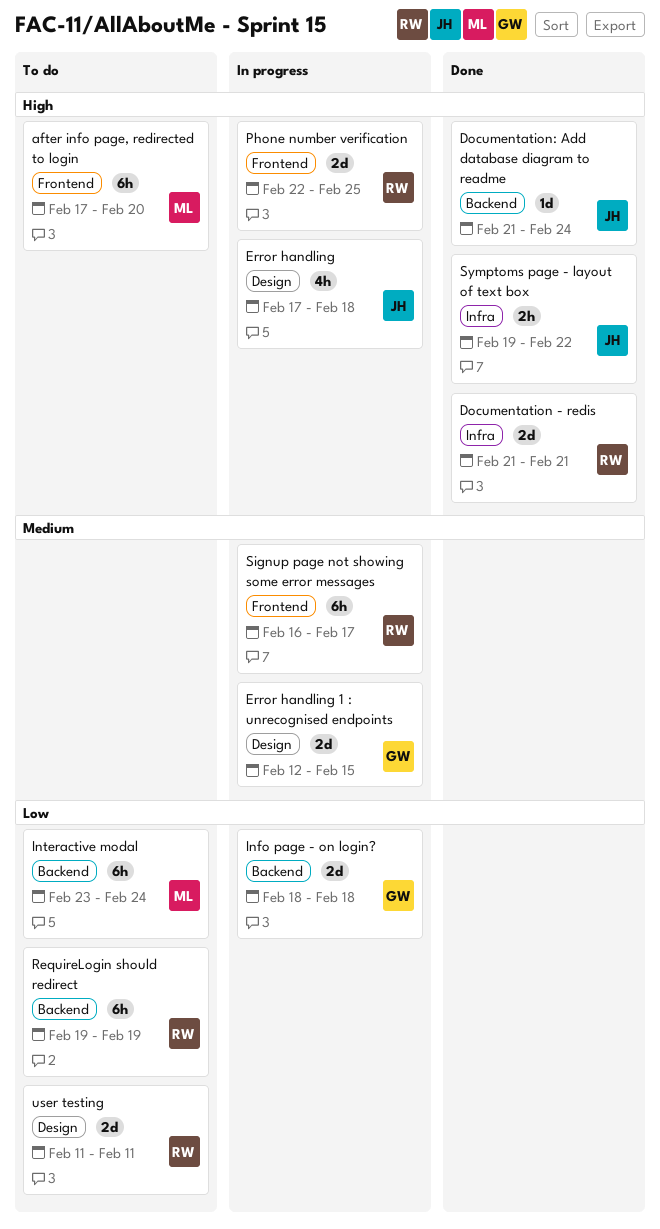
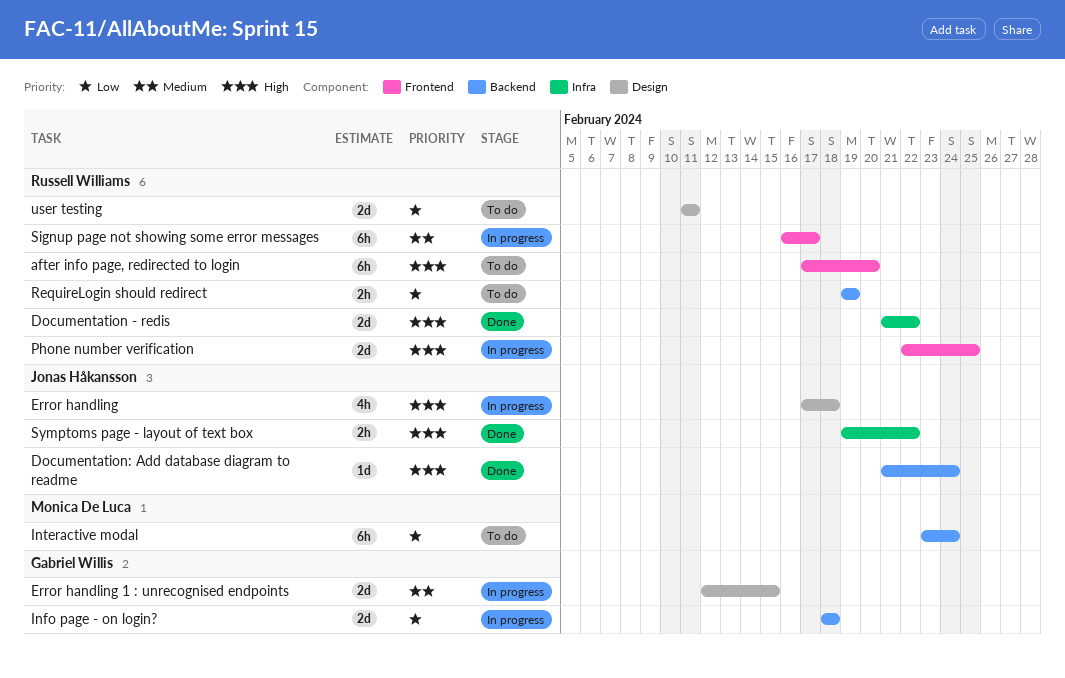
after info page, redirected to login, owner: Monica De Luca -> Russell Williams
Documentation - redis, due: Feb 21 -> Feb 22
RequireLogin should redirect, estimate: 6h -> 2h

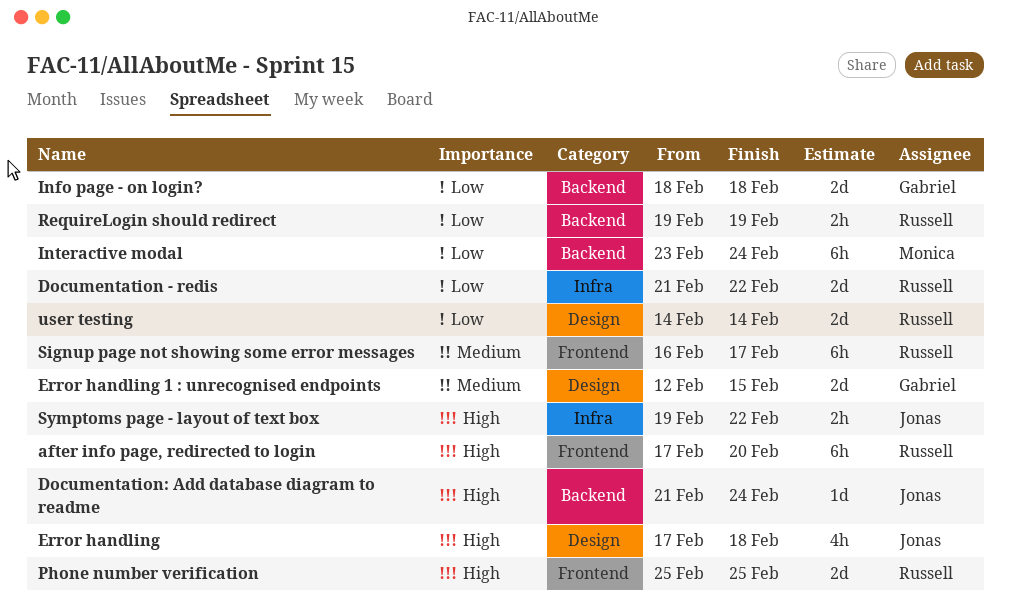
Documentation - redis, priority: High -> Low
Phone number verification, start: Feb 22 -> Feb 25
user testing, start: Feb 11 -> Feb 14
user testing, due: Feb 11 -> Feb 14

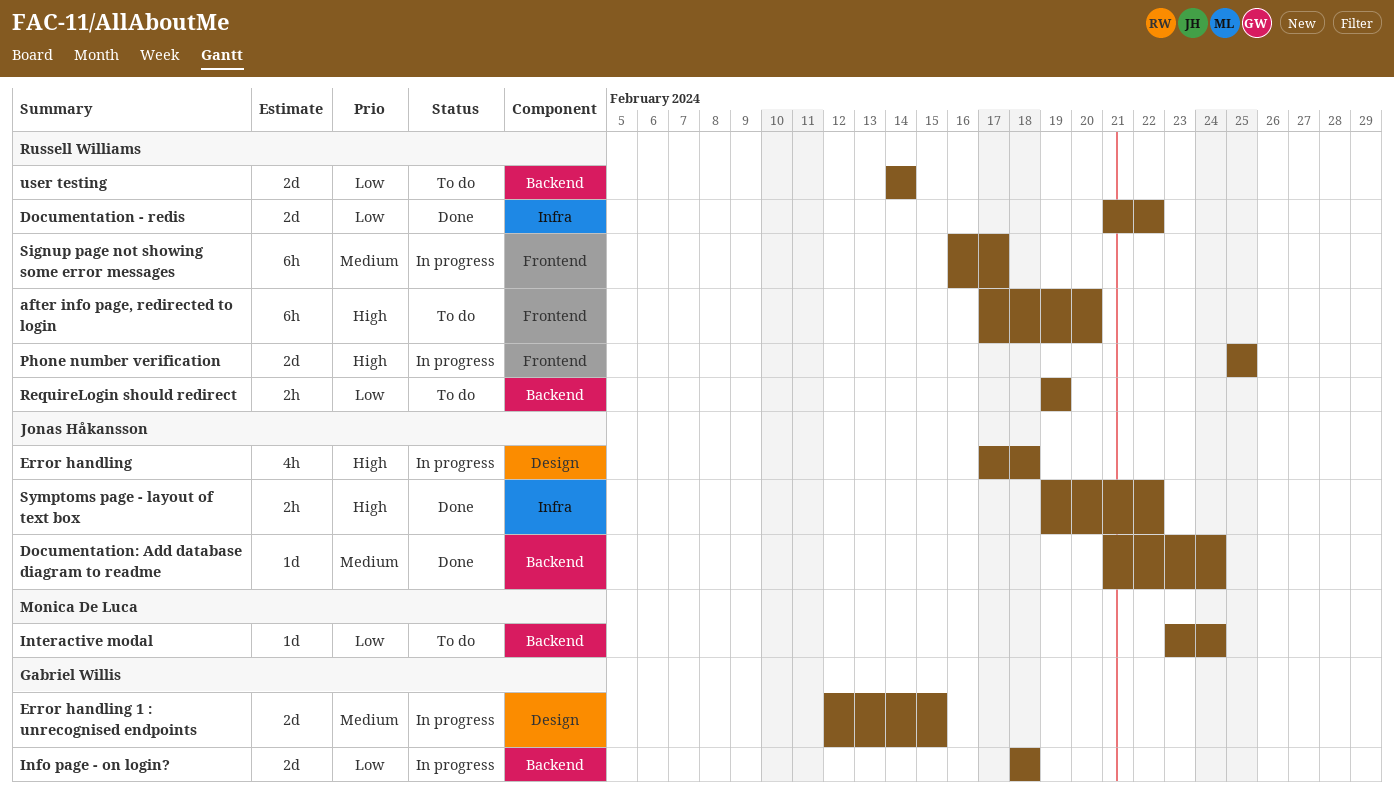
Documentation: Add database diagram to readme, priority: High -> Medium
Interactive modal, estimate: 6h -> 1d
user testing, label: Design -> Backend

